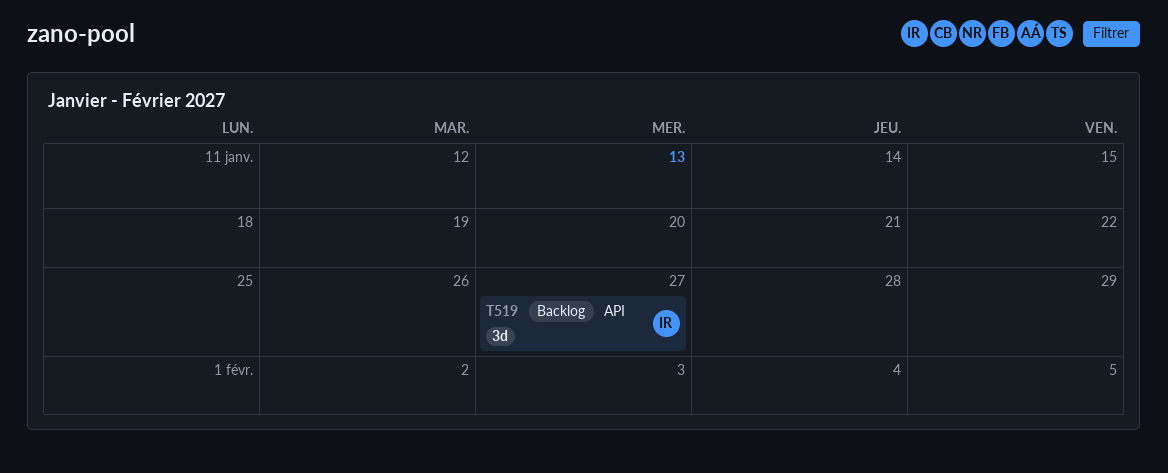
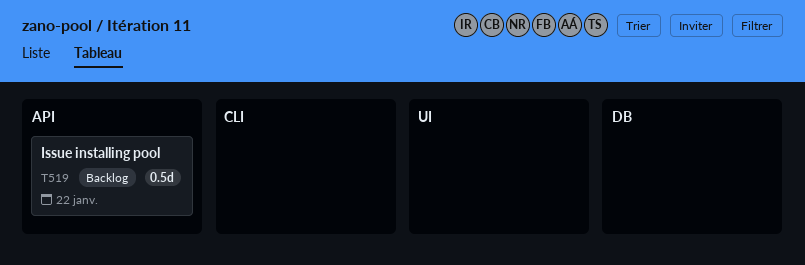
T519, estimate: 3d -> 0.5d
T519, due: Jan 27 -> Jan 22

